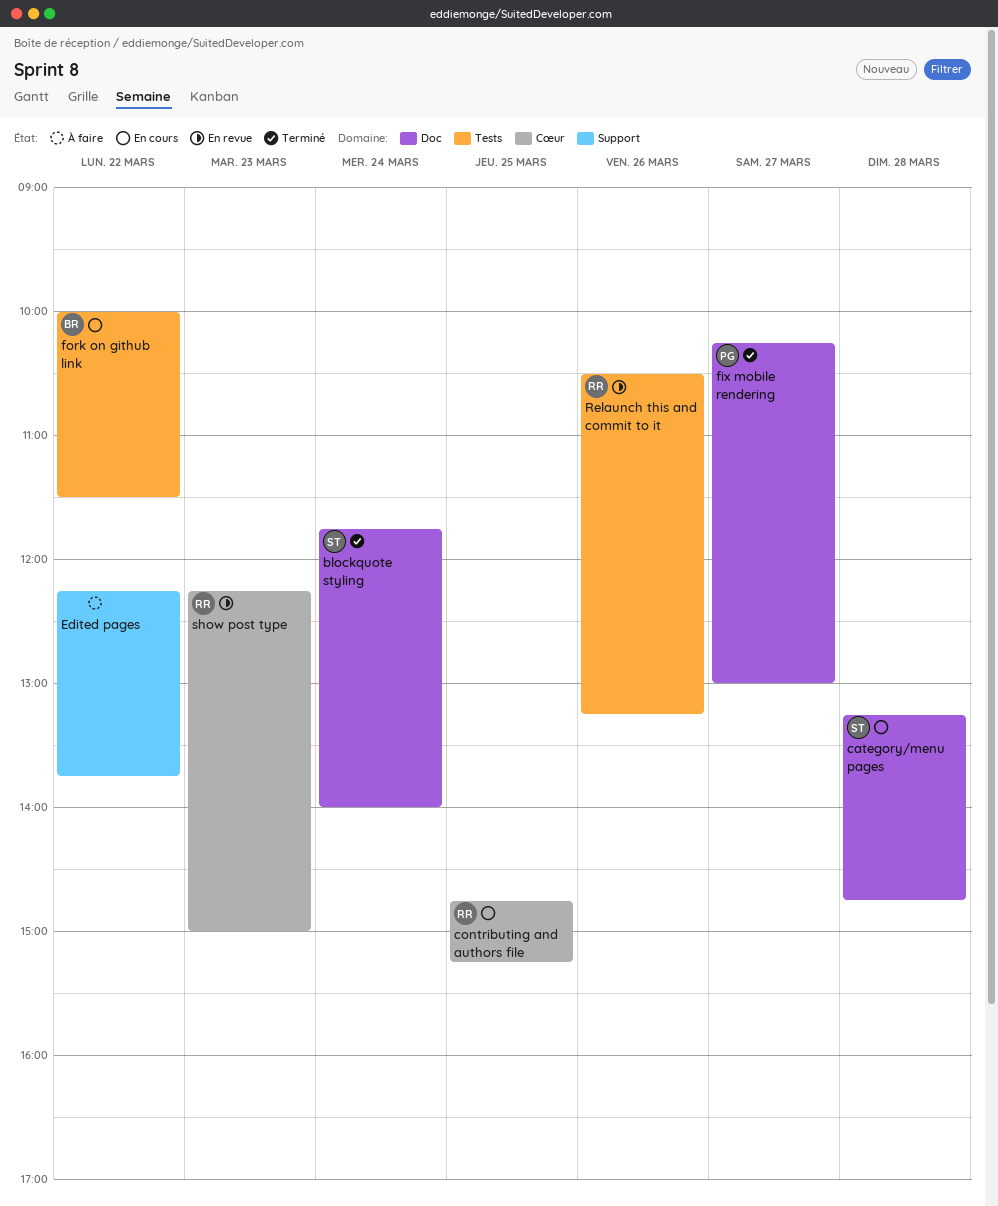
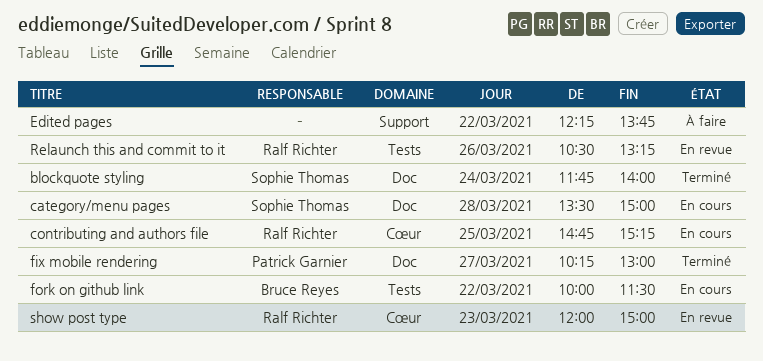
category/menu pages, begins: 13:15 -> 13:30
category/menu pages, ends: 14:45 -> 15:00
show post type, begins: 12:15 -> 12:00

